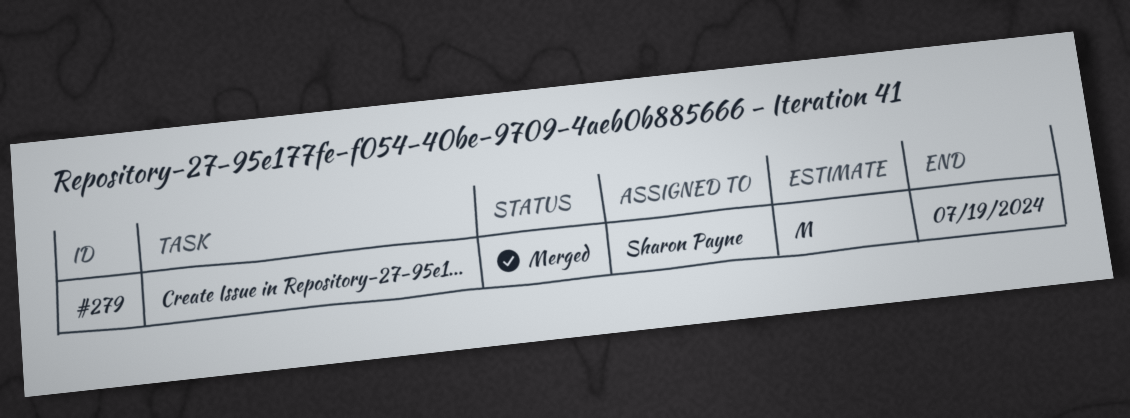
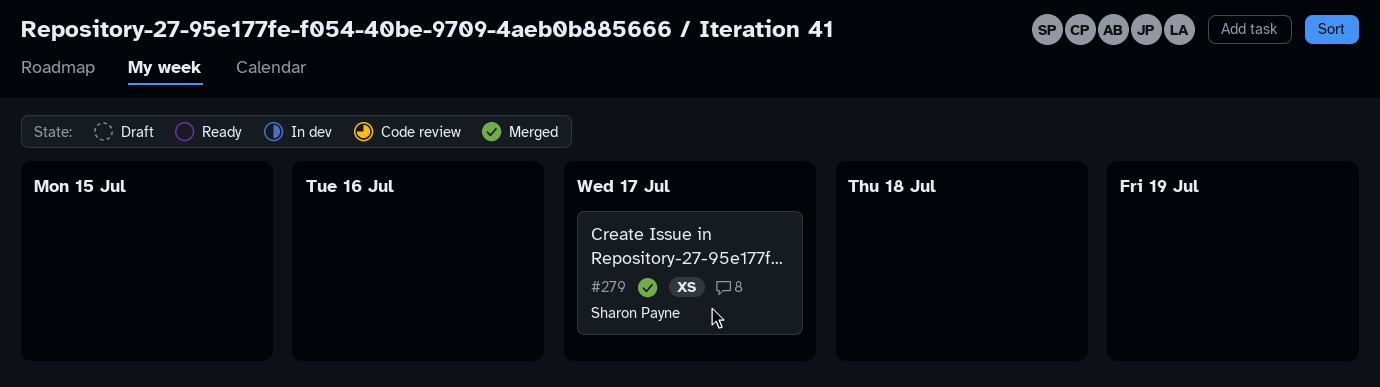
#279, estimate: M -> XS
#279, due: Jul 19 -> Jul 17

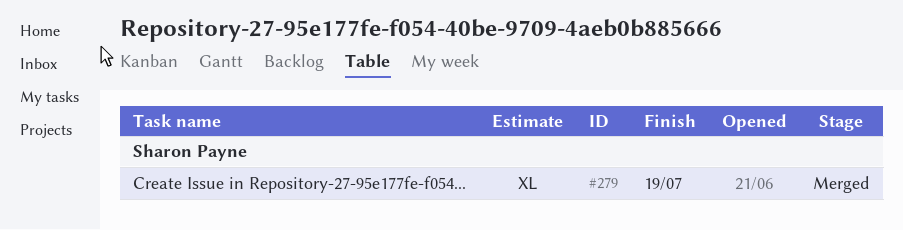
#279, estimate: XS -> XL
#279, due: Jul 17 -> Jul 19

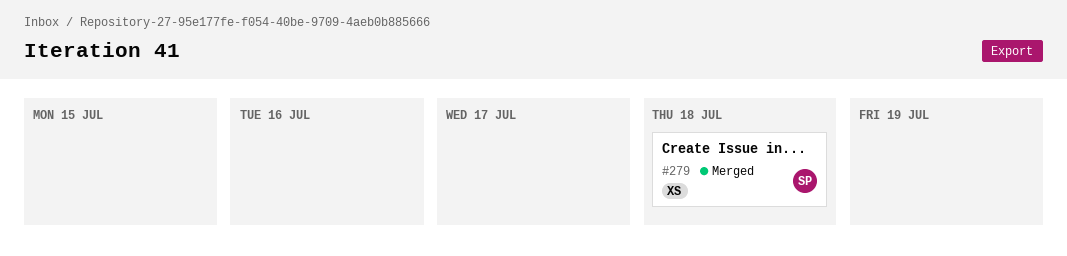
#279, estimate: XL -> XS
#279, due: Jul 19 -> Jul 18

